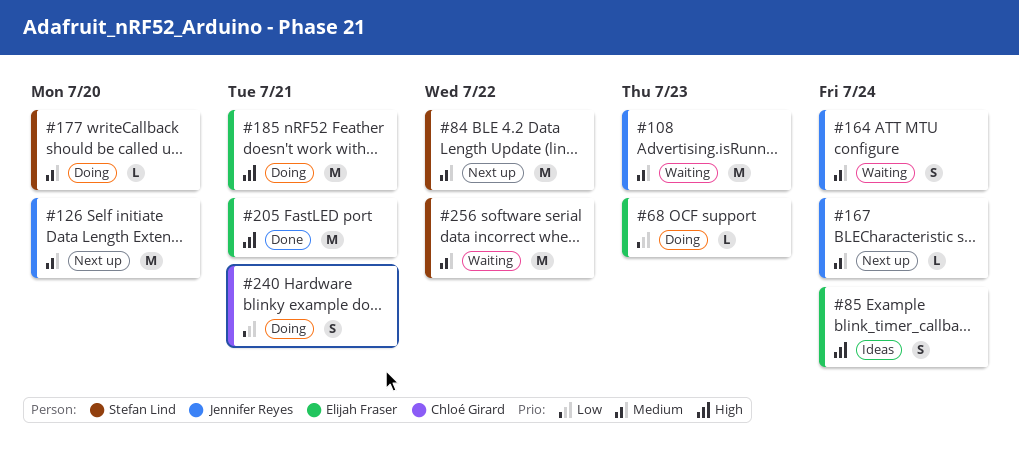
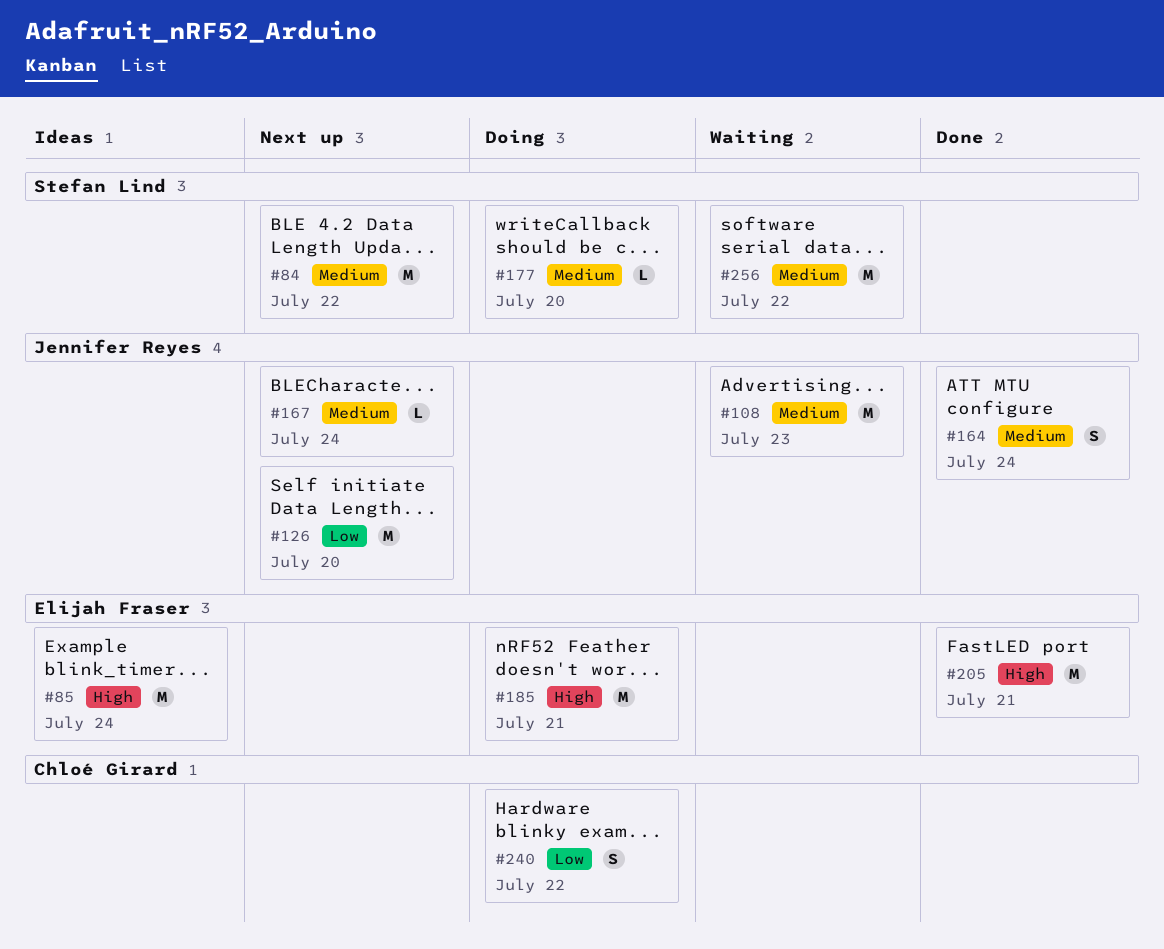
#68: present -> none
#85, estimate: S -> M
#126, priority: Medium -> Low
#164, status: Waiting -> Done
#240, due: Jul 21 -> Jul 22

